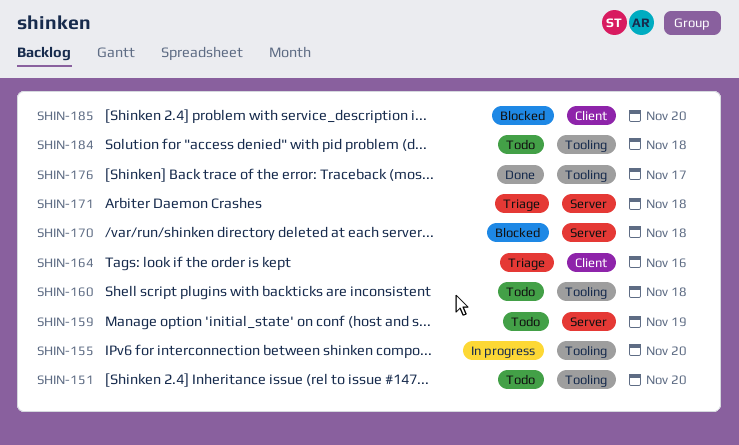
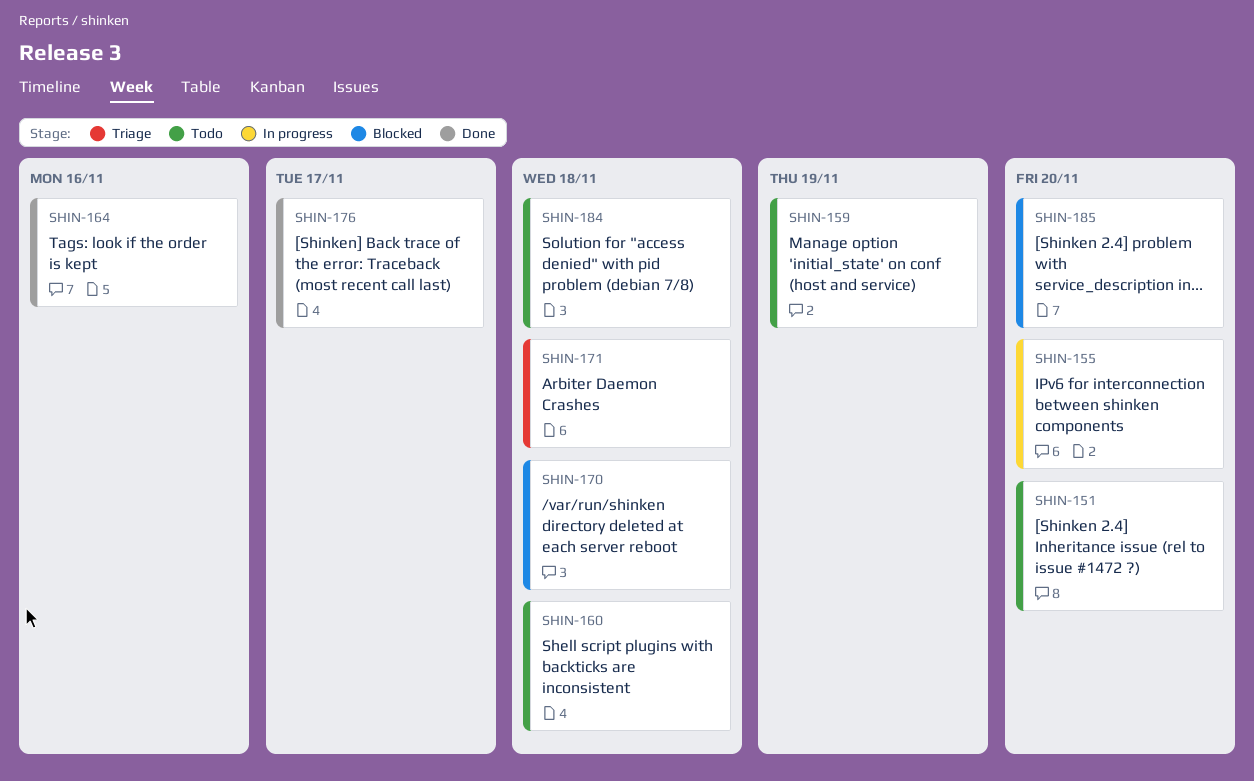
SHIN-164, status: Triage -> Done

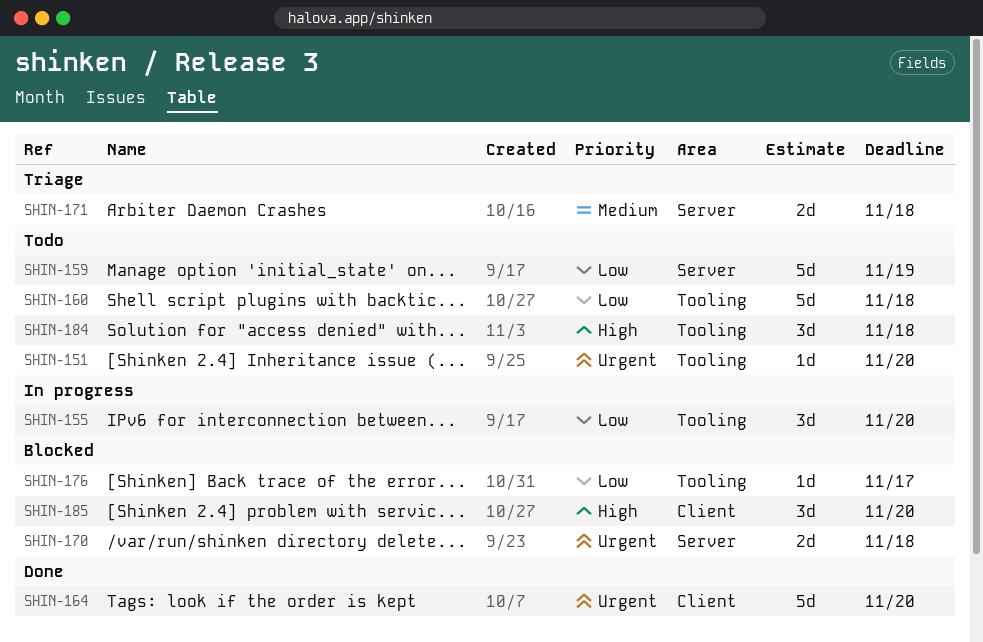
SHIN-164, due: Nov 16 -> Nov 20
SHIN-176, status: Done -> Blocked

